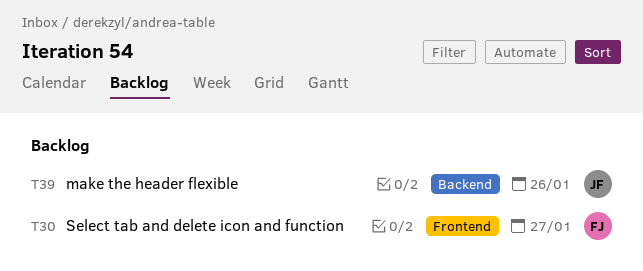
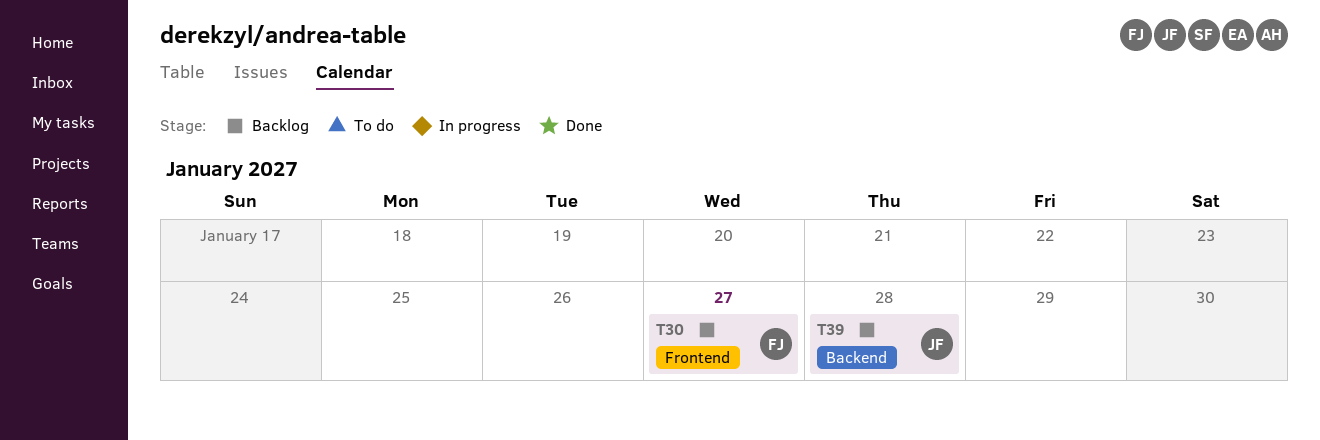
T39, due: Jan 26 -> Jan 28

